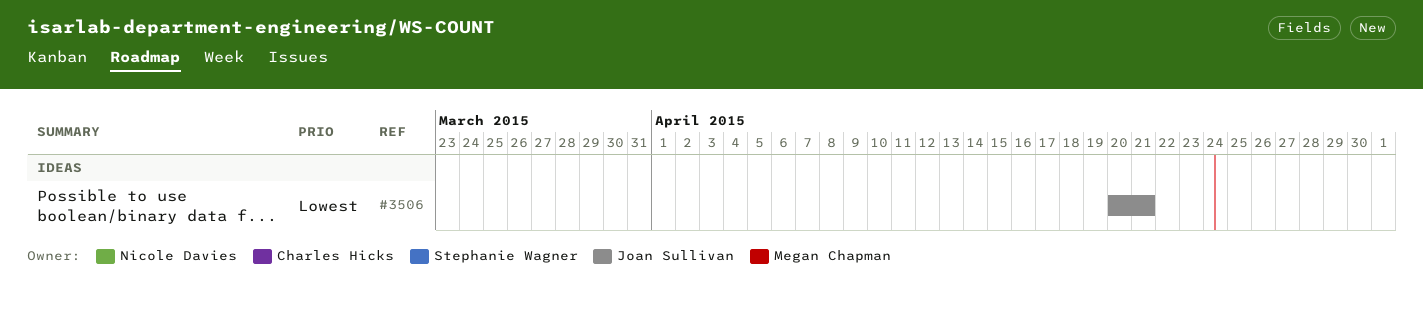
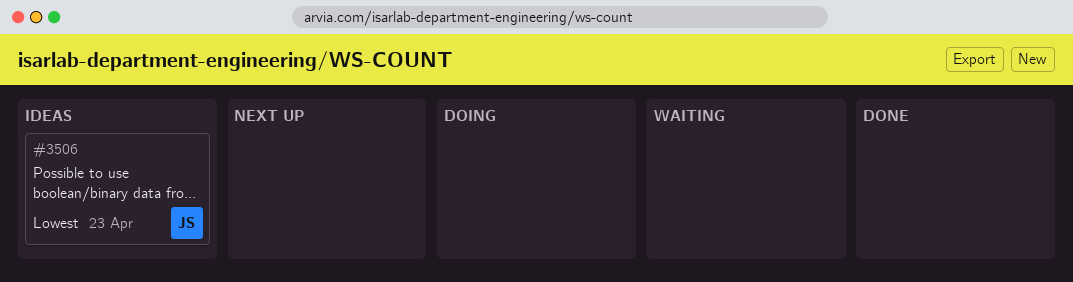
#3506, due: Apr 21 -> Apr 23

